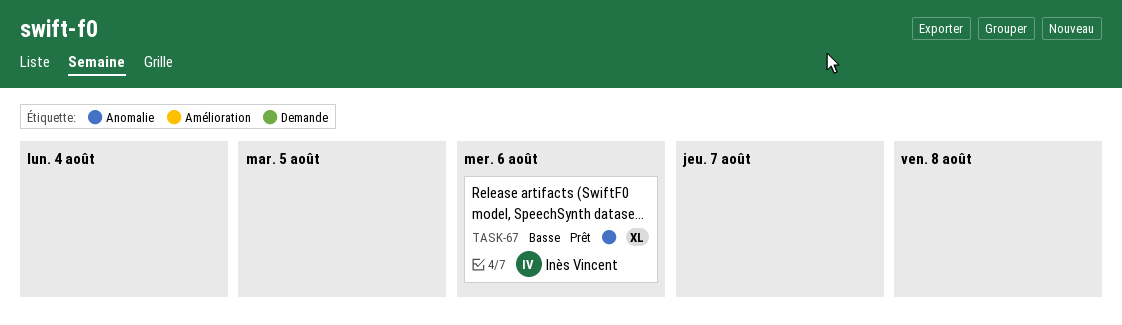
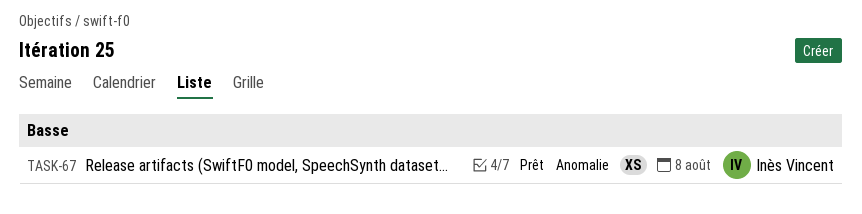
TASK-67, estimate: XL -> XS
TASK-67, due: Aug 6 -> Aug 8

